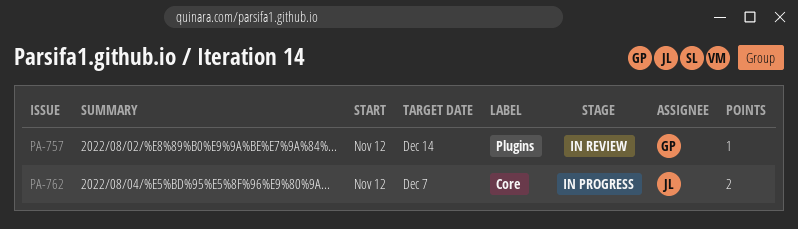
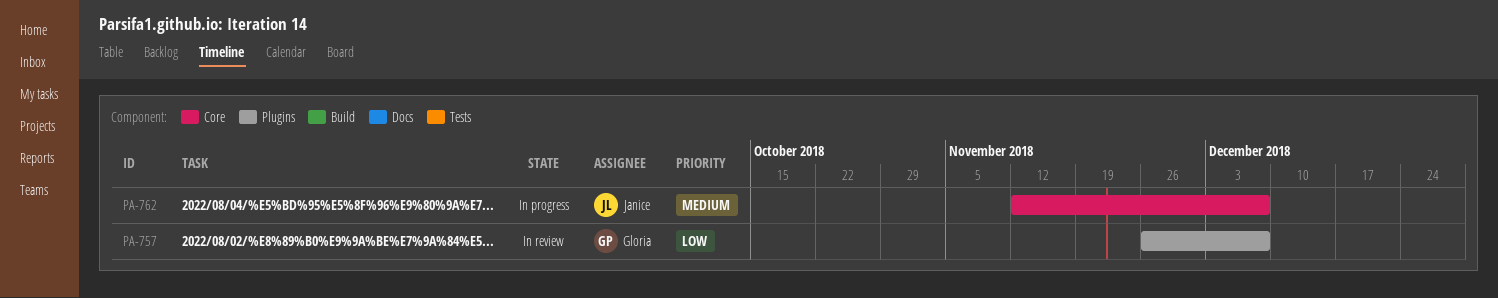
PA-757, start: Nov 12 -> Nov 26
PA-757, due: Dec 14 -> Dec 7

